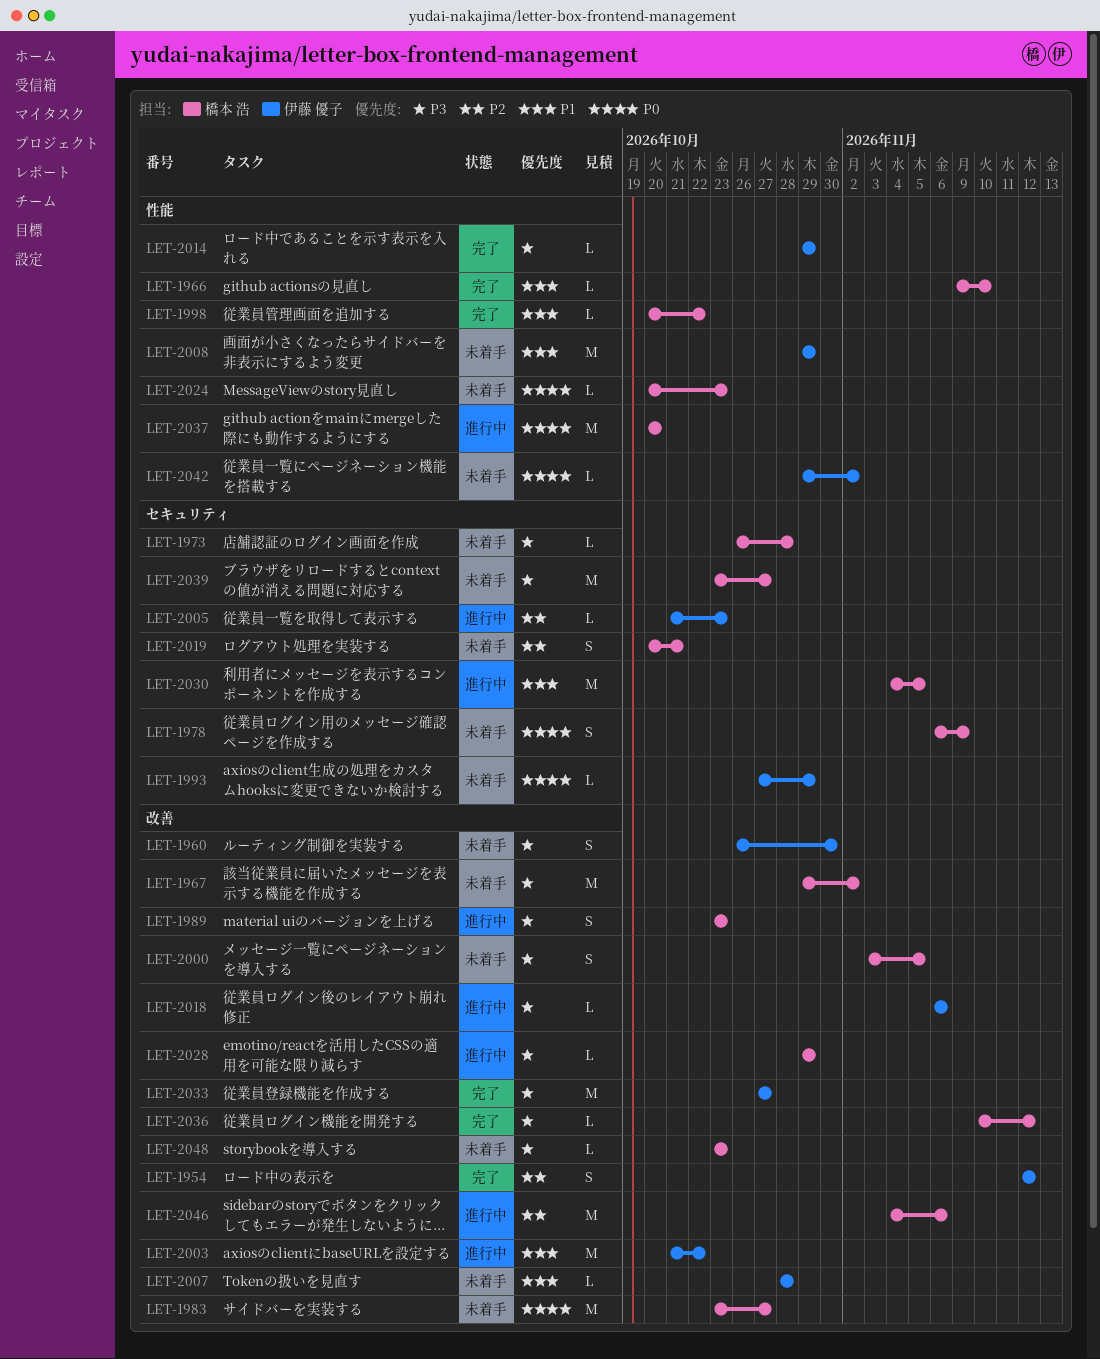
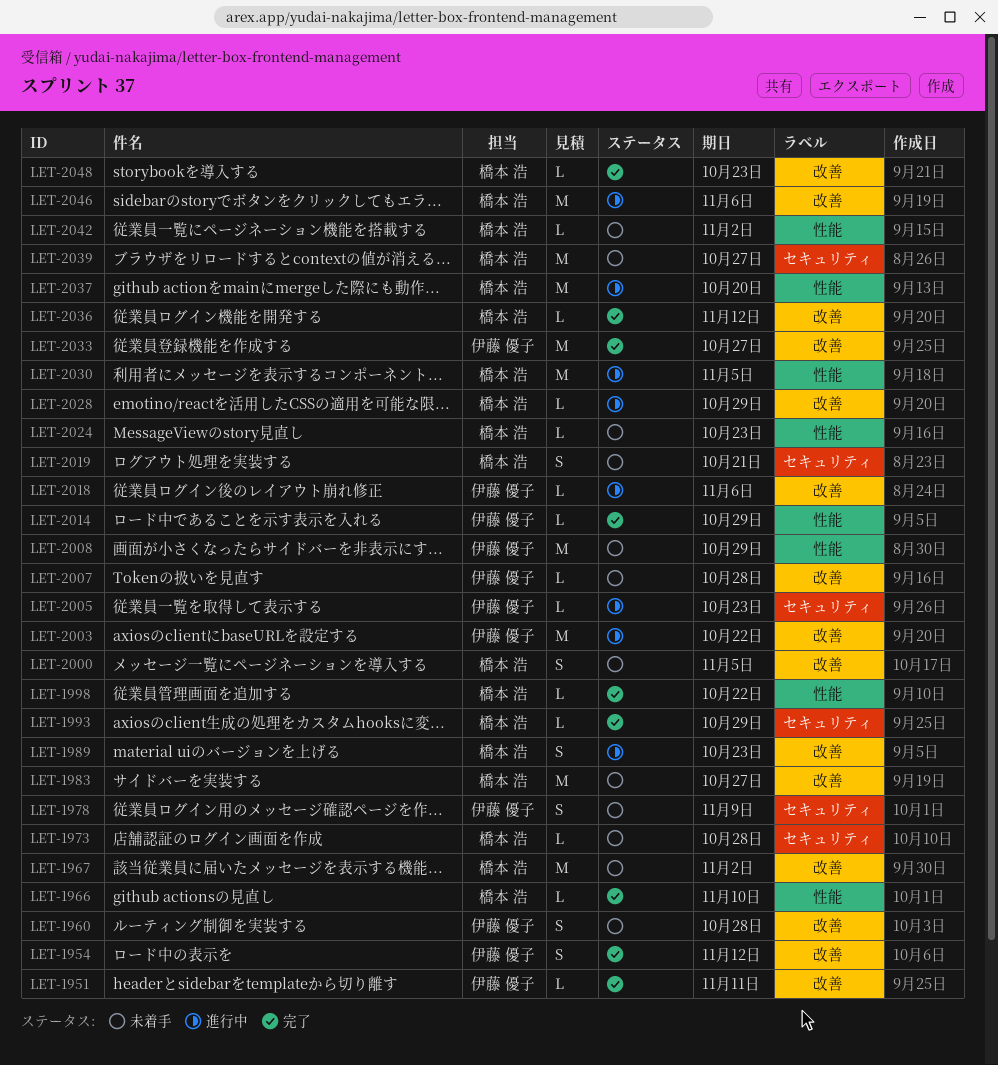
LET-1951: none -> present
LET-1960, due: Oct 30 -> Oct 28
LET-1978, owner: 橋本 浩 -> 伊藤 優子
LET-1993, status: 未着手 -> 完了
LET-1993, owner: 伊藤 優子 -> 橋本 浩
LET-2030, label: セキュリティ -> 性能
LET-2042, owner: 伊藤 優子 -> 橋本 浩
LET-2048, status: 未着手 -> 完了

